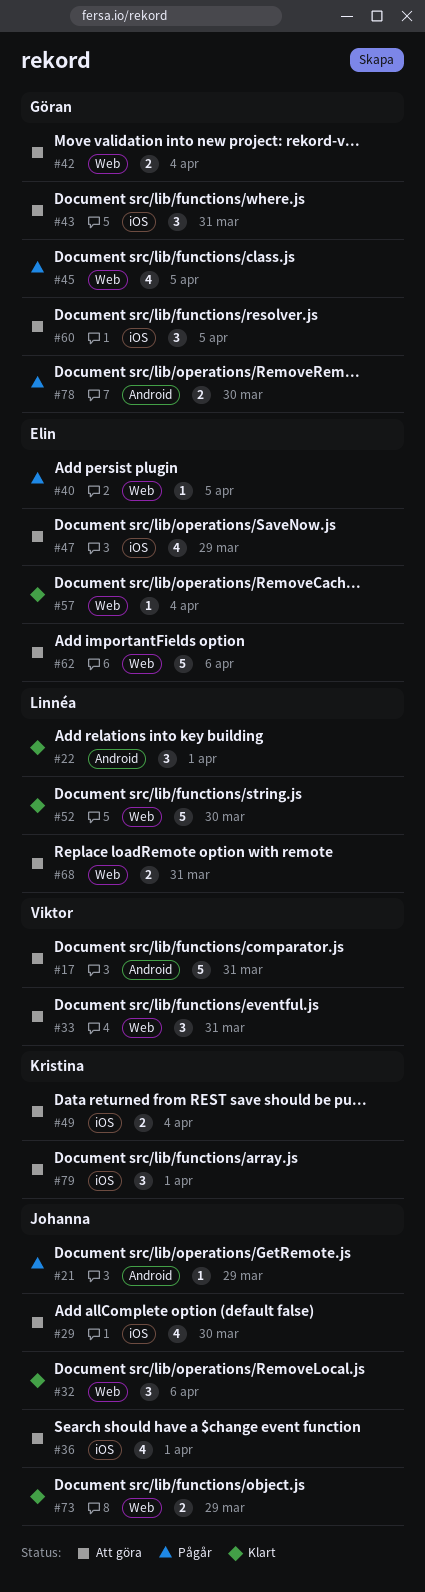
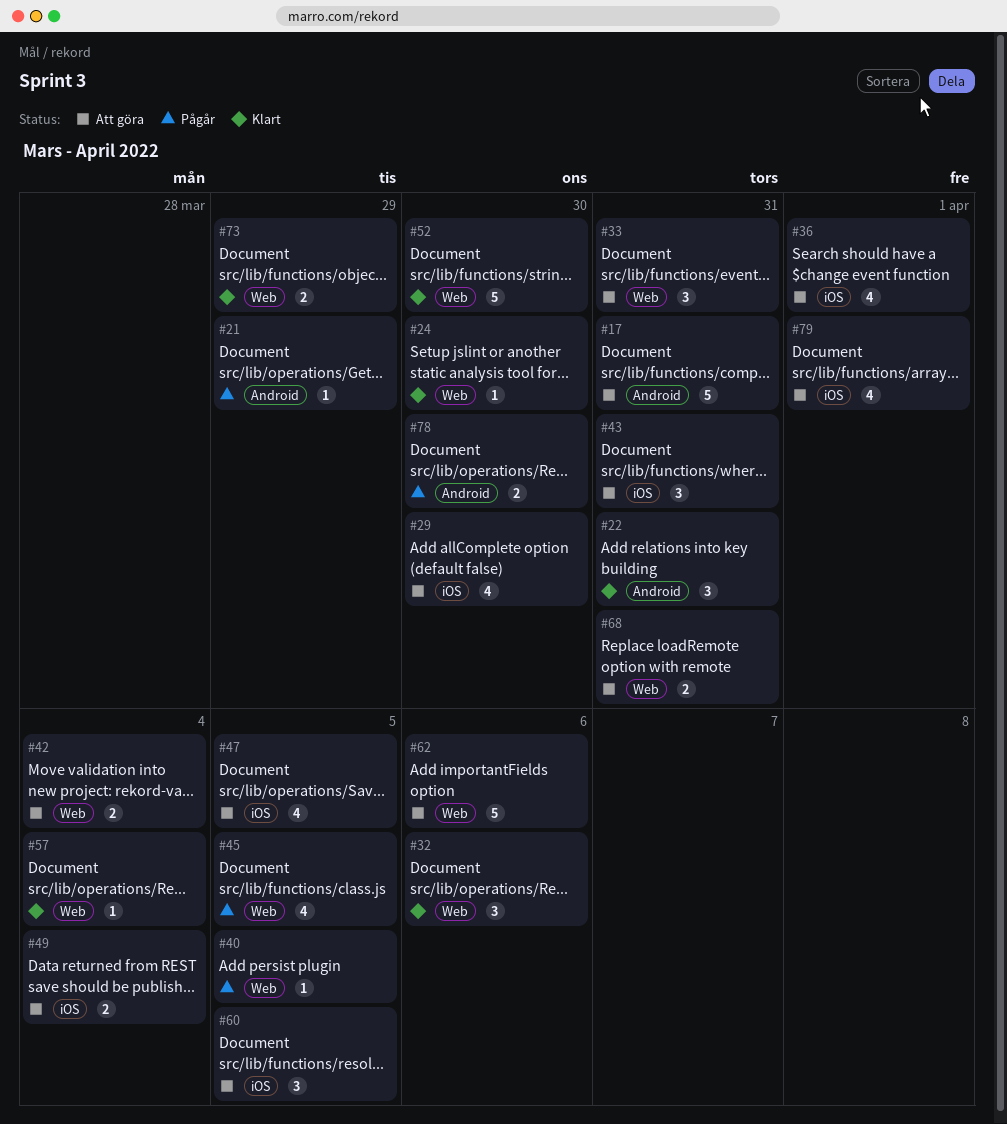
#22, due: Apr 1 -> Mar 31
#24: none -> present
#47, due: Mar 29 -> Apr 5
#79, estimate: 3 -> 4

